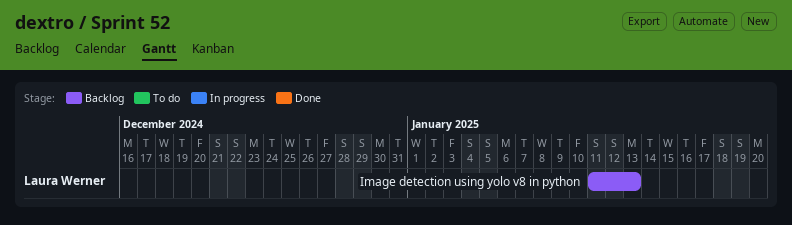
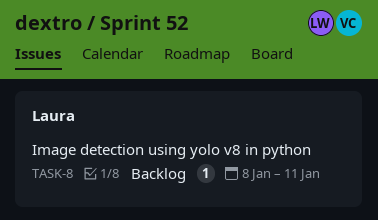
Image detection using yolo v8 in python, start: Jan 11 -> Jan 8
Image detection using yolo v8 in python, due: Jan 13 -> Jan 11

